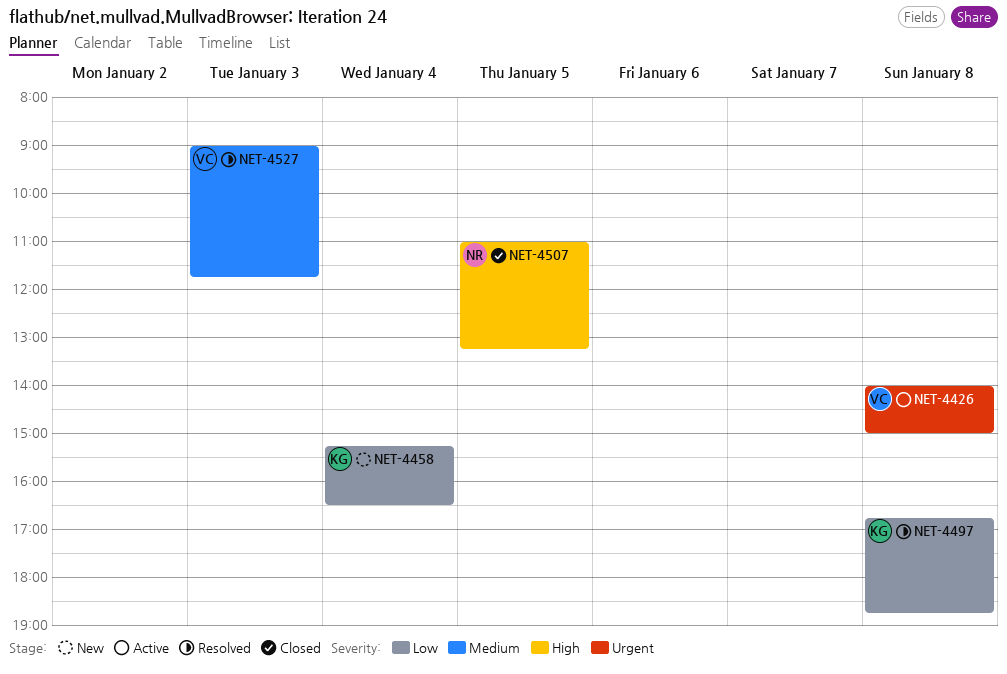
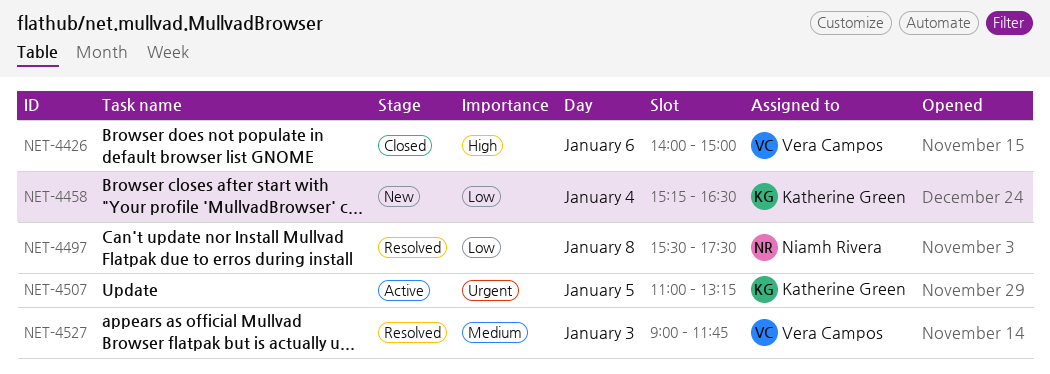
NET-4426, status: Active -> Closed
NET-4426, priority: Urgent -> High
NET-4426, day: Jan 8 -> Jan 6
NET-4497, owner: Katherine Green -> Niamh Rivera
NET-4497, begins: 16:45 -> 15:30
NET-4497, ends: 18:45 -> 17:30
NET-4507, status: Closed -> Active
NET-4507, owner: Niamh Rivera -> Katherine Green
NET-4507, priority: High -> Urgent

